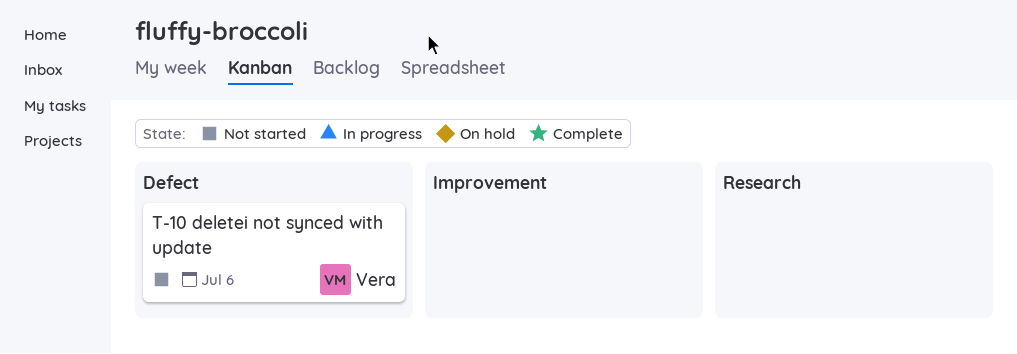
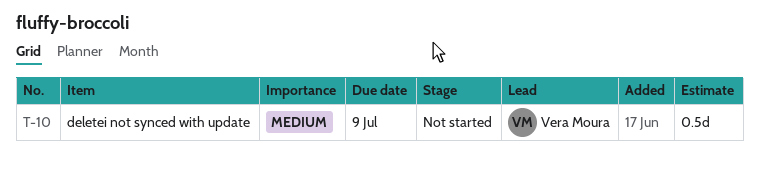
T-10, due: Jul 6 -> Jul 9

